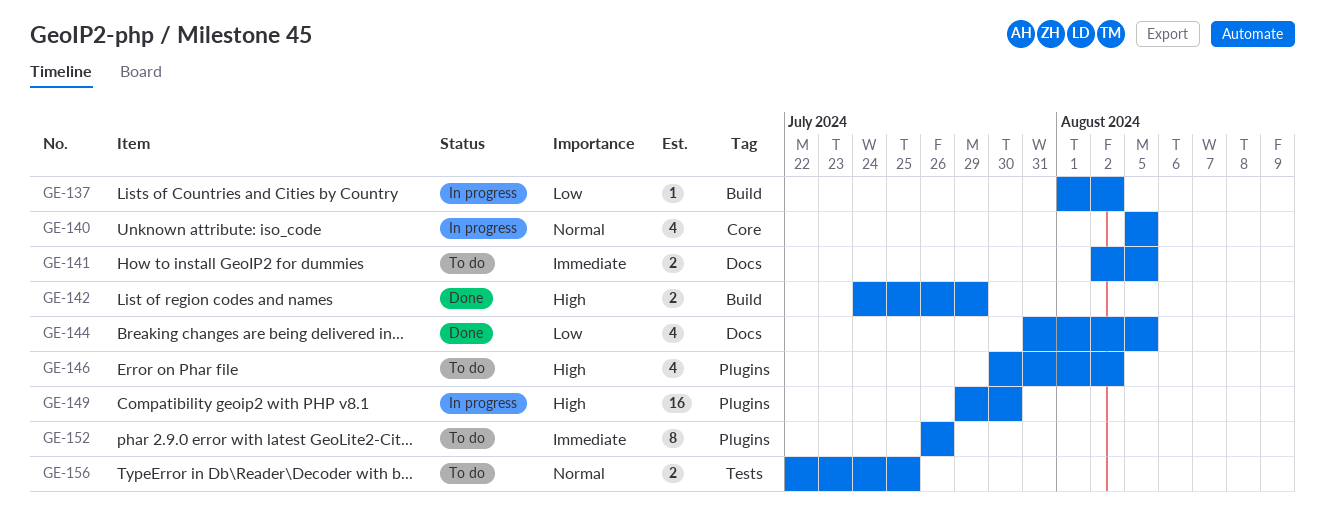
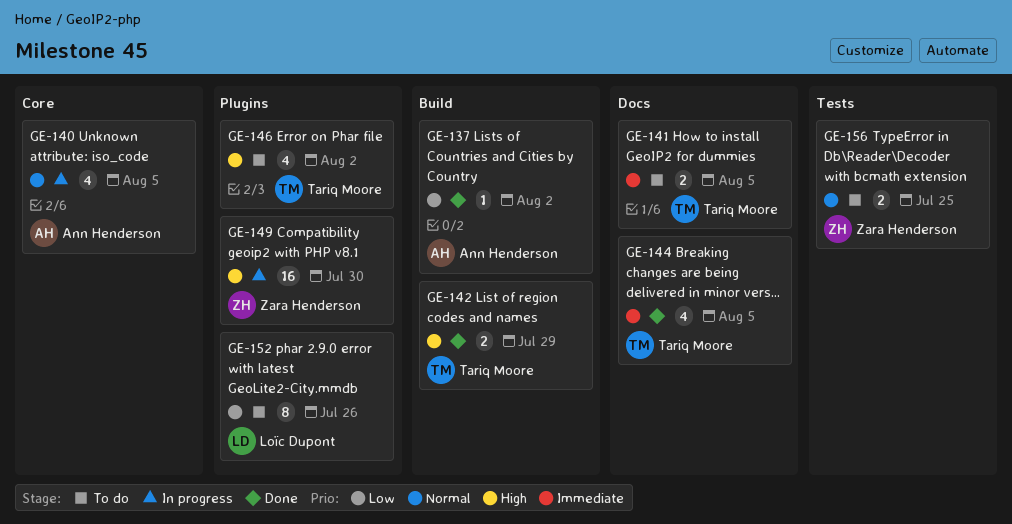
GE-137, status: In progress -> Done
GE-144, priority: Low -> Immediate
GE-152, priority: Immediate -> Low

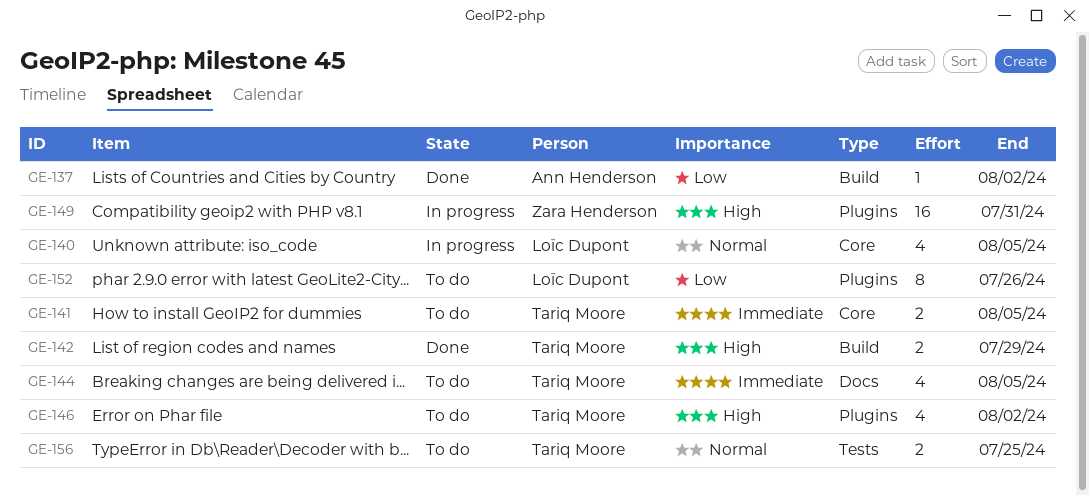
GE-140, owner: Ann Henderson -> Loïc Dupont
GE-141, label: Docs -> Core
GE-144, status: Done -> To do
GE-149, due: Jul 30 -> Jul 31
GE-156, owner: Zara Henderson -> Tariq Moore

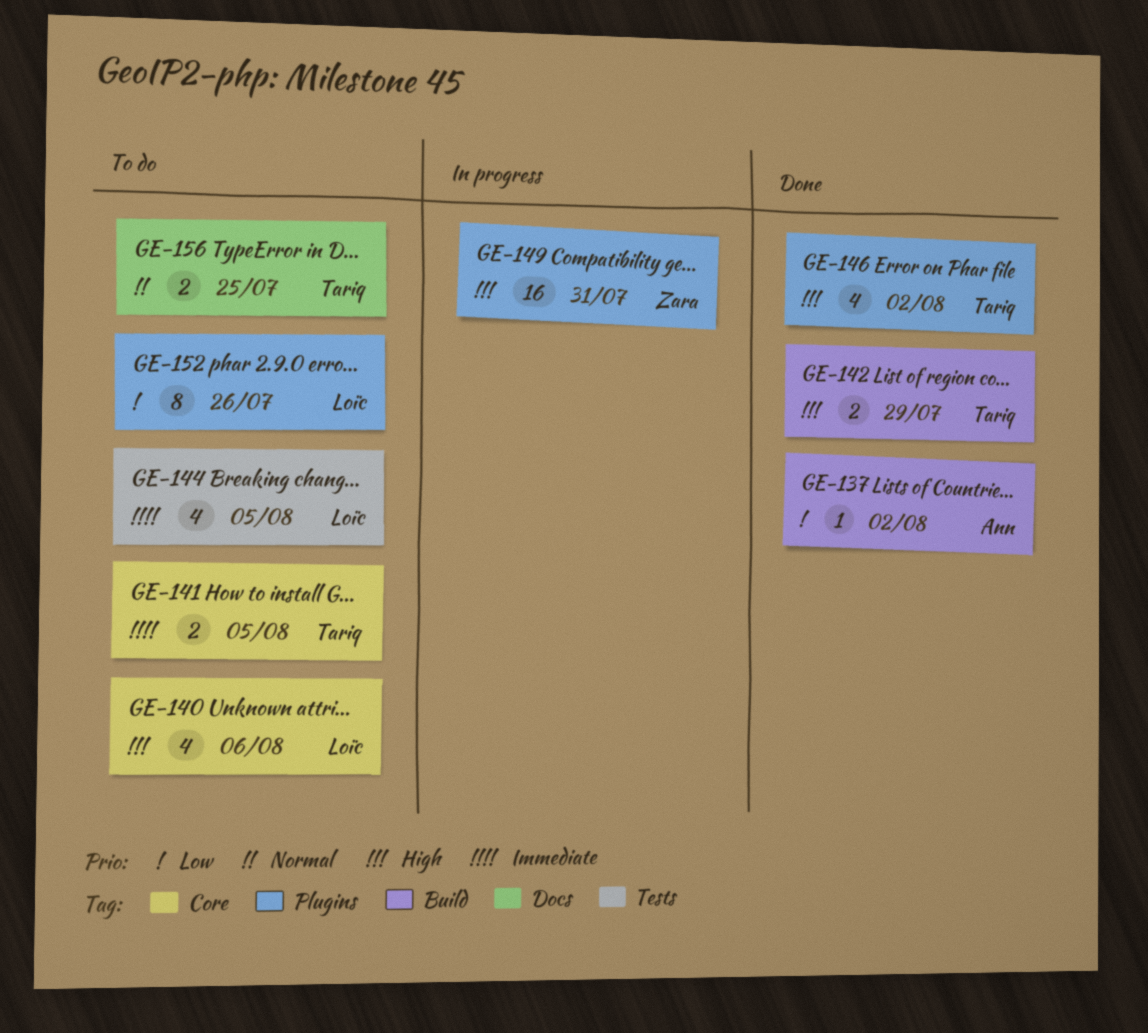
GE-140, status: In progress -> To do
GE-140, priority: Normal -> High
GE-140, due: Aug 5 -> Aug 6
GE-144, owner: Tariq Moore -> Loïc Dupont
GE-144, label: Docs -> Tests
GE-146, status: To do -> Done
GE-156, label: Tests -> Docs

